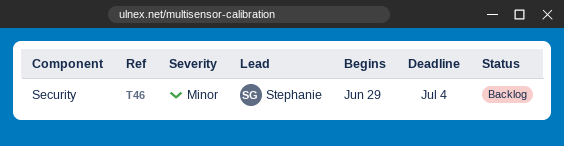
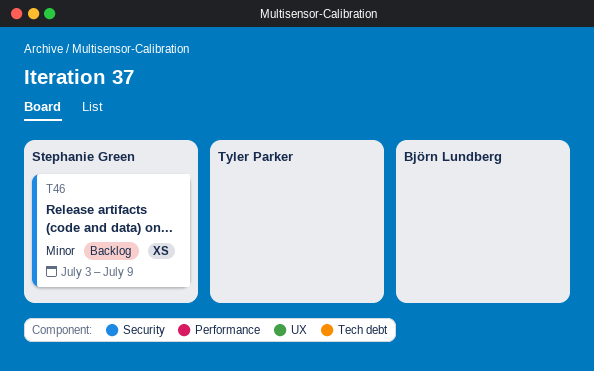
T46, start: Jun 29 -> Jul 3
T46, due: Jul 4 -> Jul 9

